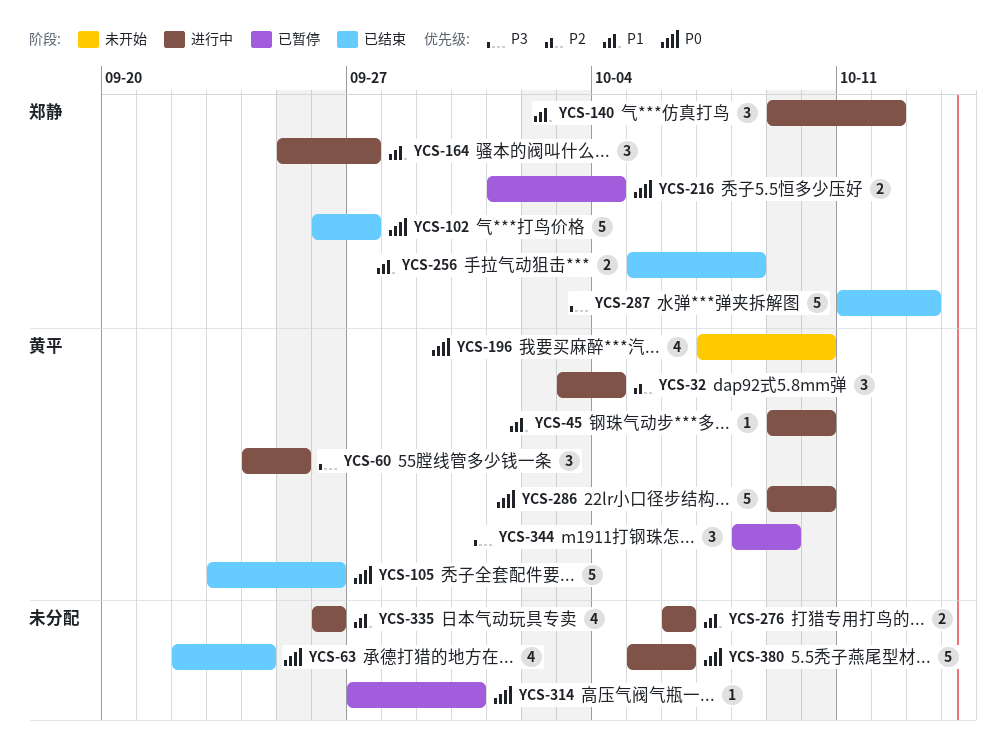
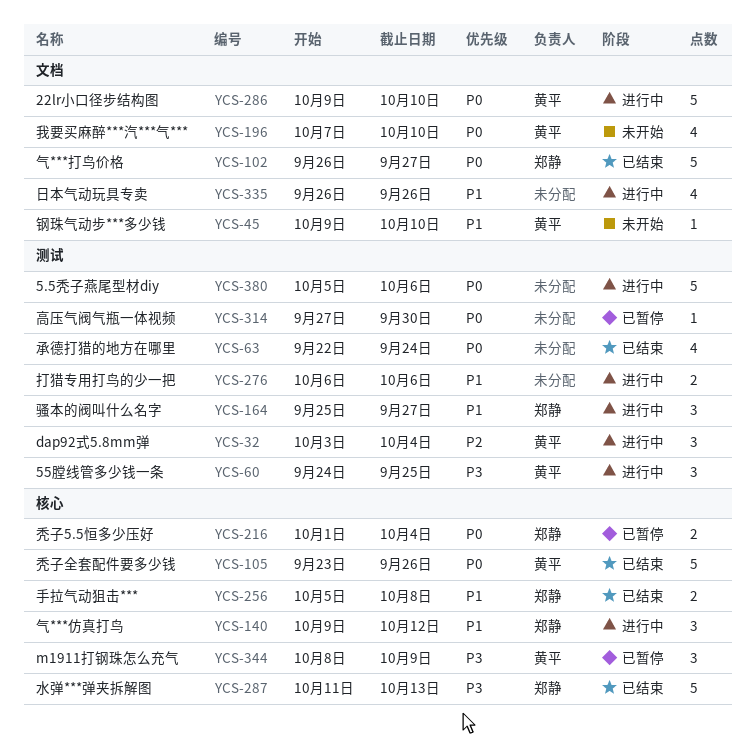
YCS-45, status: 进行中 -> 未开始

